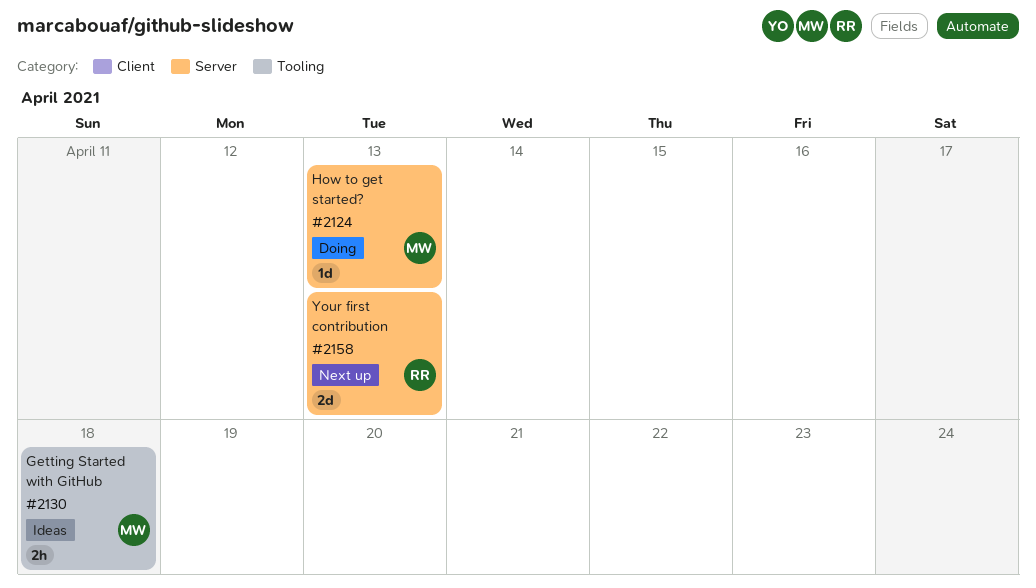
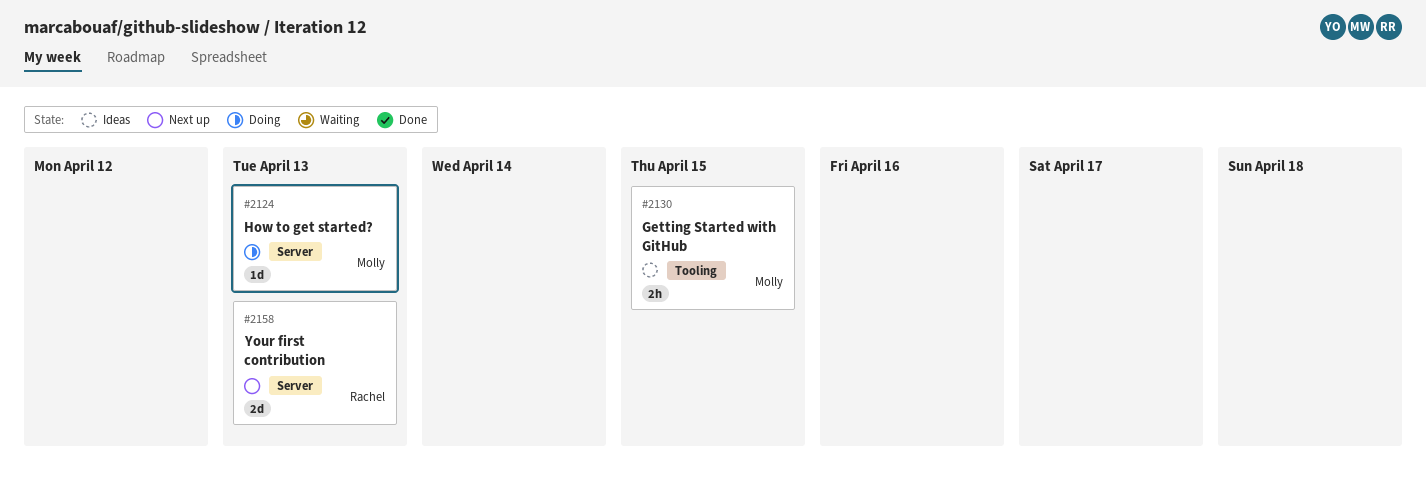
#2130, due: Apr 18 -> Apr 15

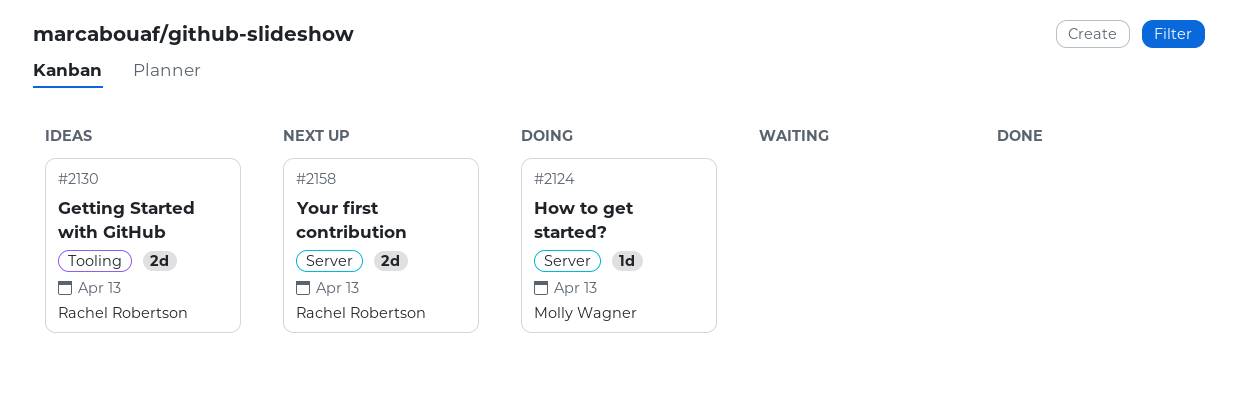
#2130, owner: Molly Wagner -> Rachel Robertson
#2130, estimate: 2h -> 2d
#2130, due: Apr 15 -> Apr 13

